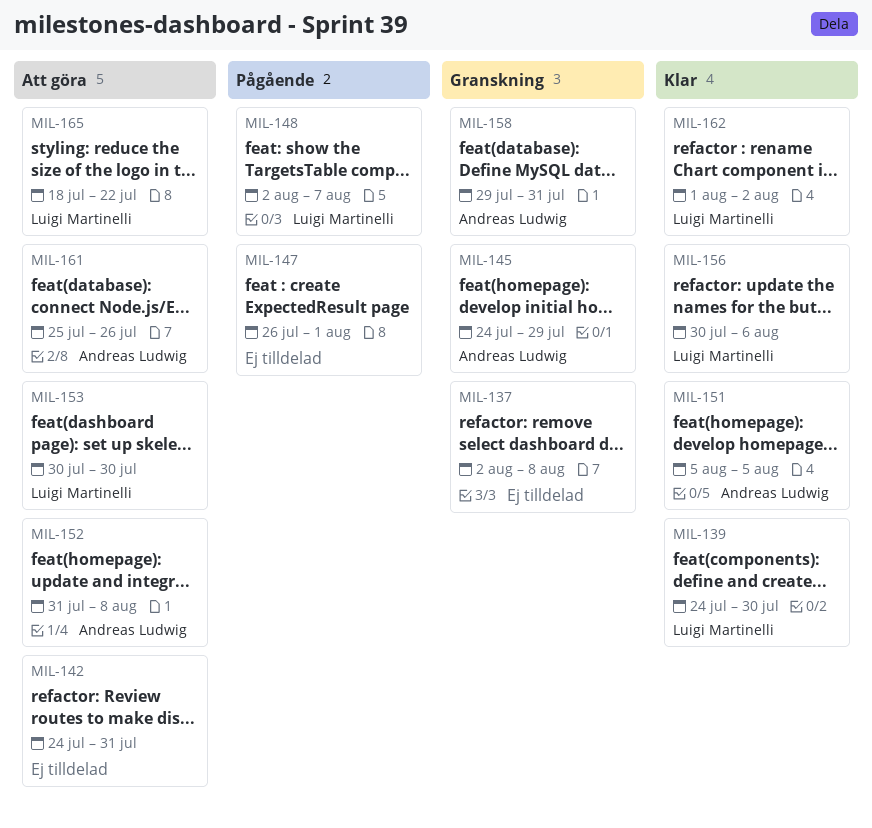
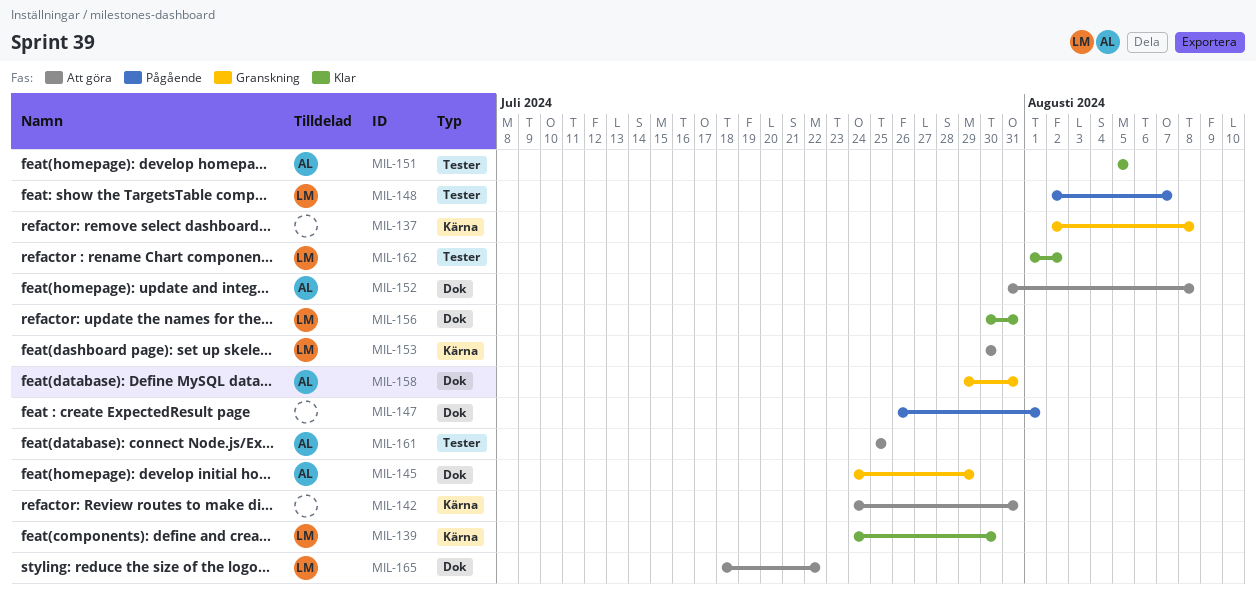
MIL-156, due: Aug 6 -> Jul 31
MIL-161, due: Jul 26 -> Jul 25

